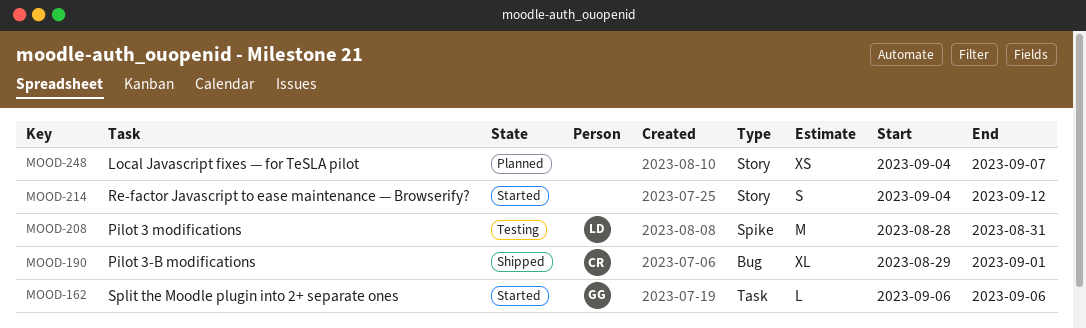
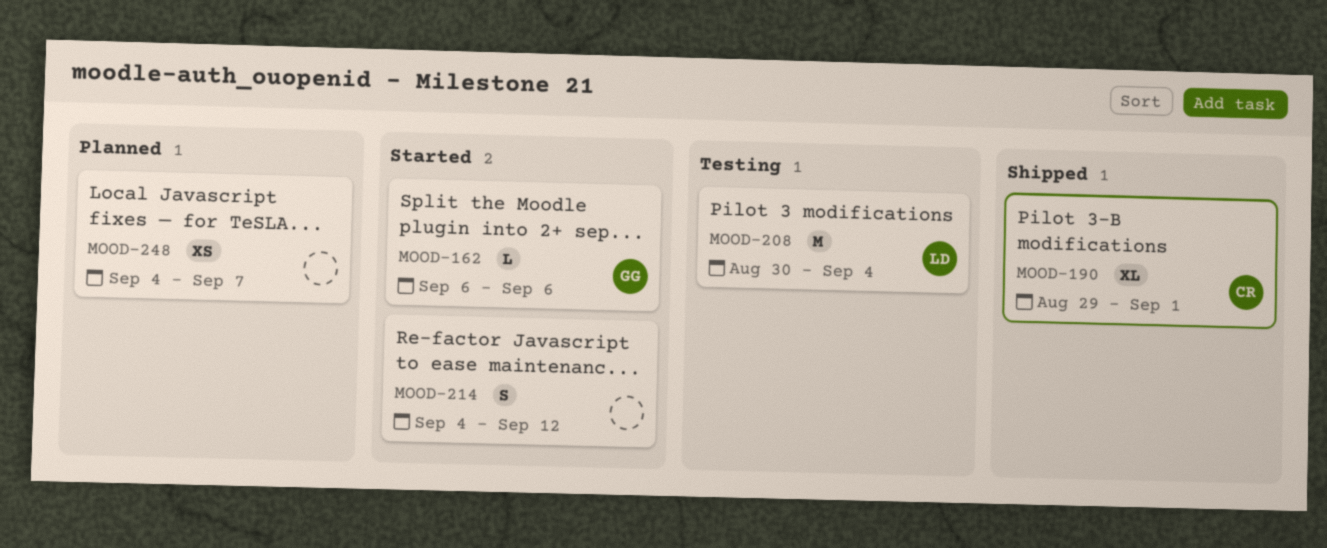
MOOD-208, start: Aug 28 -> Aug 30
MOOD-208, due: Aug 31 -> Sep 4

